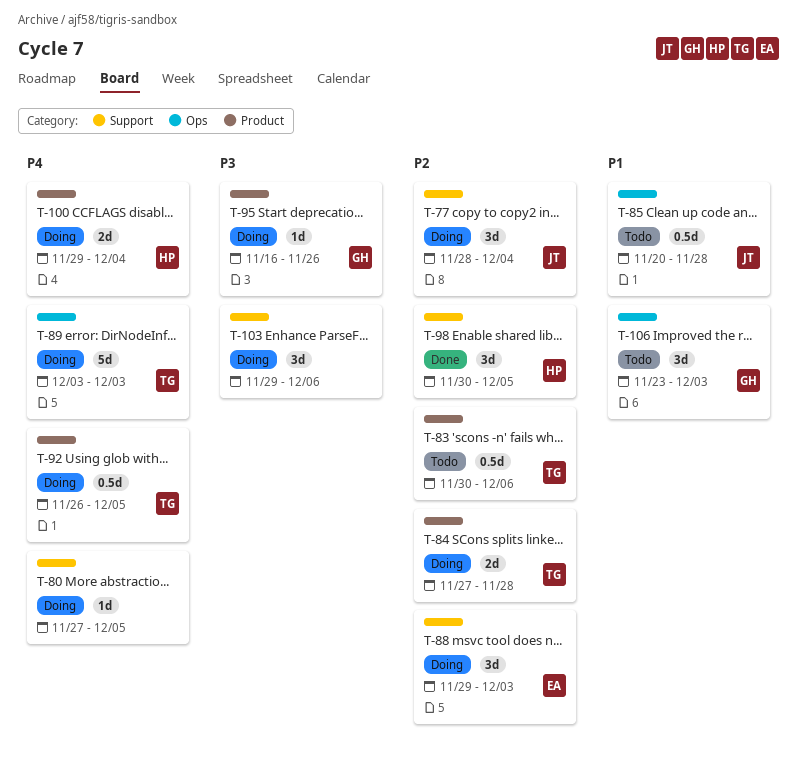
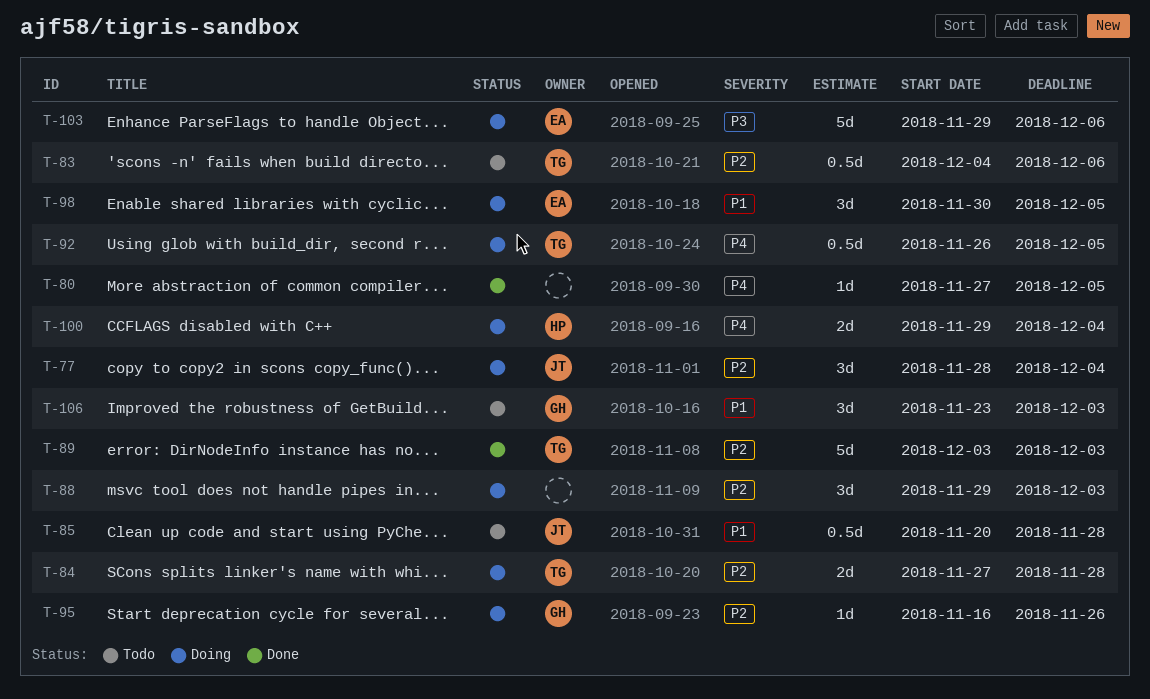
T-80, status: Doing -> Done
T-83, start: Nov 30 -> Dec 4
T-88, owner: EA -> none
T-89, status: Doing -> Done
T-89, priority: P4 -> P2
T-95, priority: P3 -> P2
T-98, status: Done -> Doing
T-98, owner: HP -> EA
T-98, priority: P2 -> P1
T-103, owner: none -> EA
T-103, estimate: 3d -> 5d

